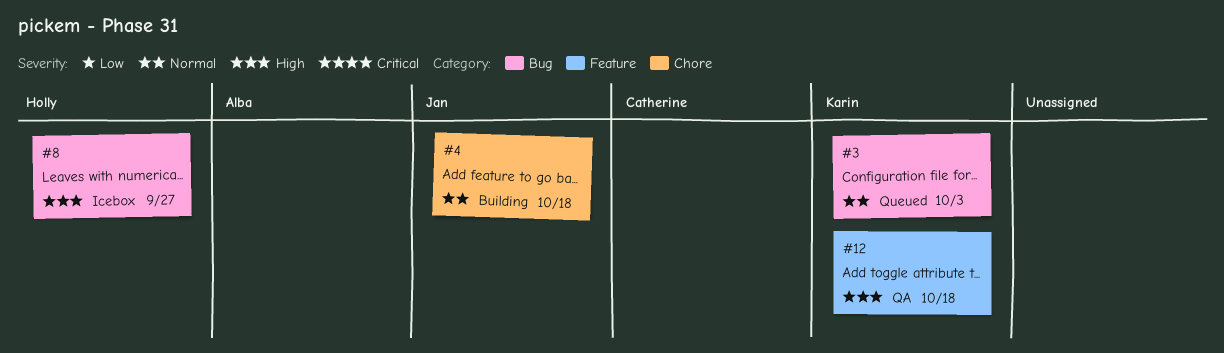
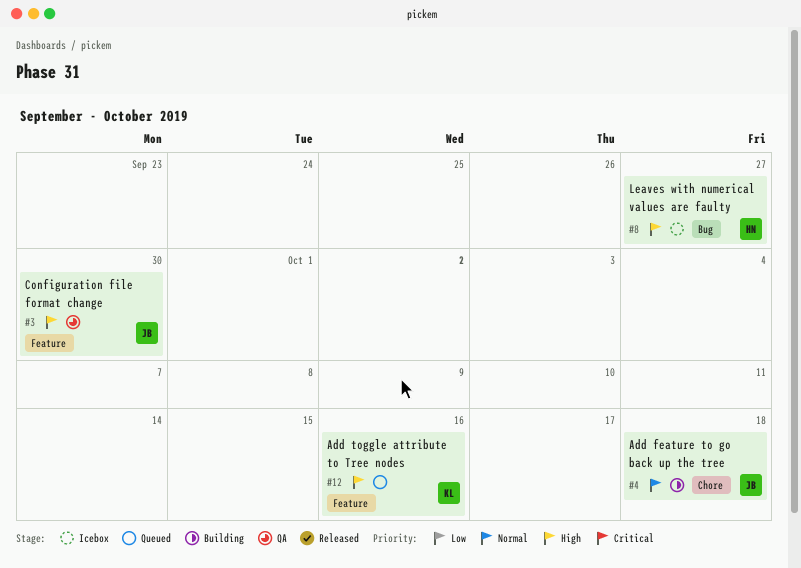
#3, status: Queued -> QA
#3, owner: Karin -> Jan
#3, priority: Normal -> High
#3, label: Bug -> Feature
#3, due: Oct 3 -> Sep 30
#12, status: QA -> Queued
#12, due: Oct 18 -> Oct 16

